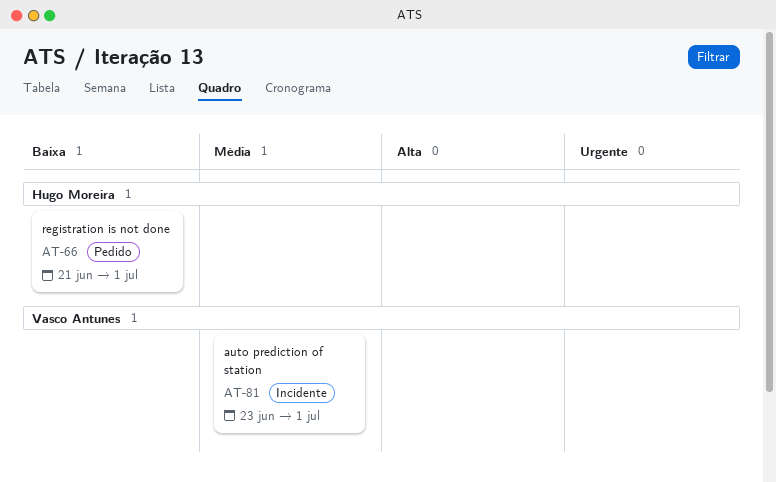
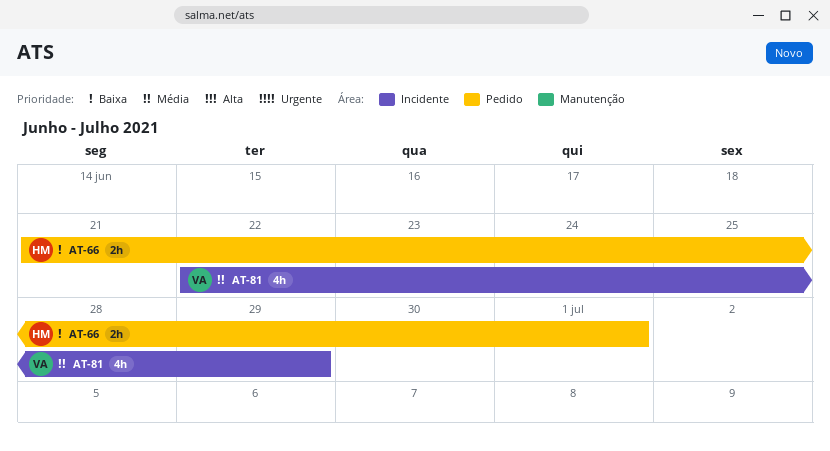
AT-81, start: Jun 23 -> Jun 22
AT-81, due: Jul 1 -> Jun 29

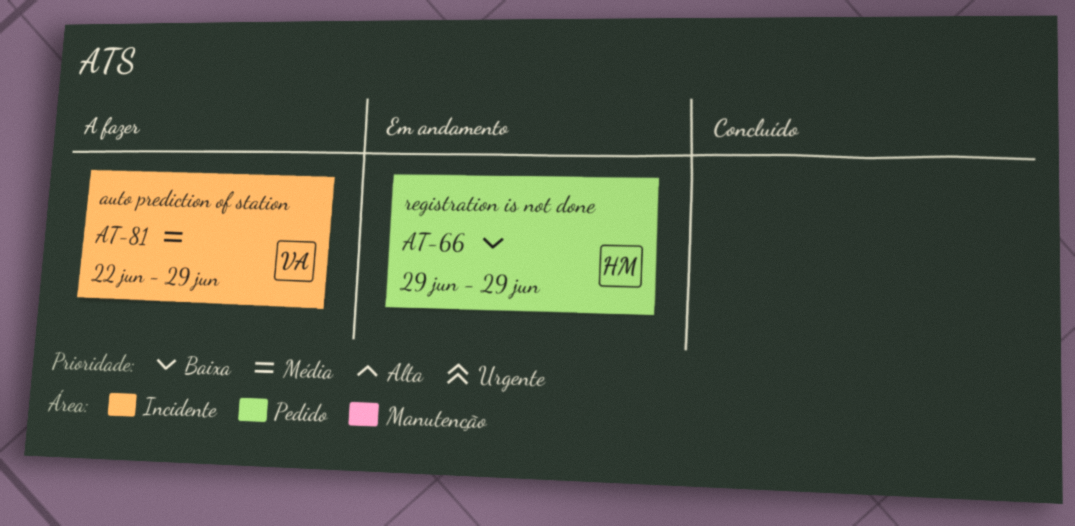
AT-66, start: Jun 21 -> Jun 29
AT-66, due: Jul 1 -> Jun 29

